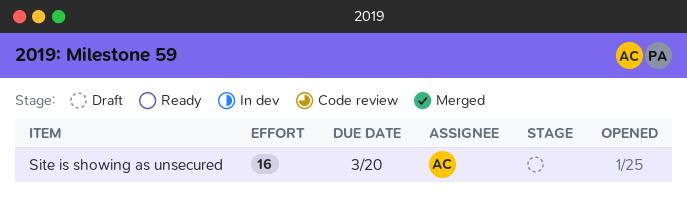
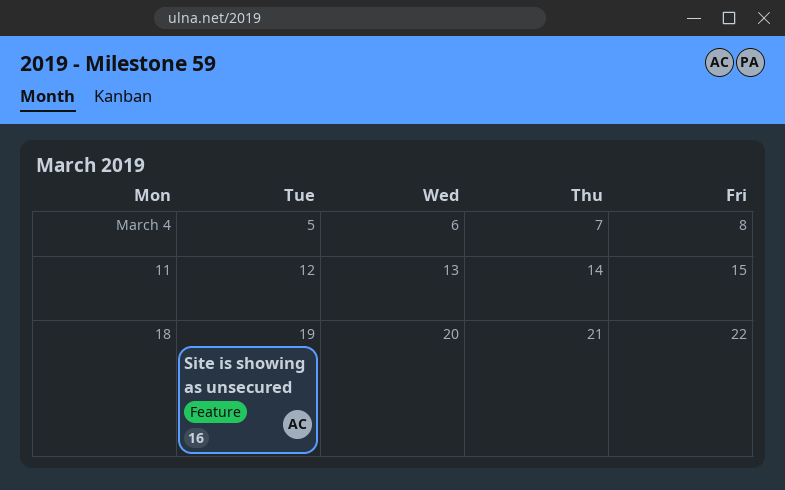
Site is showing as unsecured, due: Mar 20 -> Mar 19

